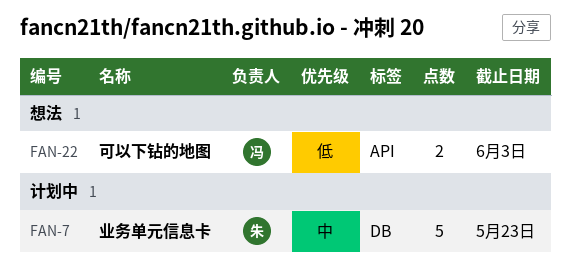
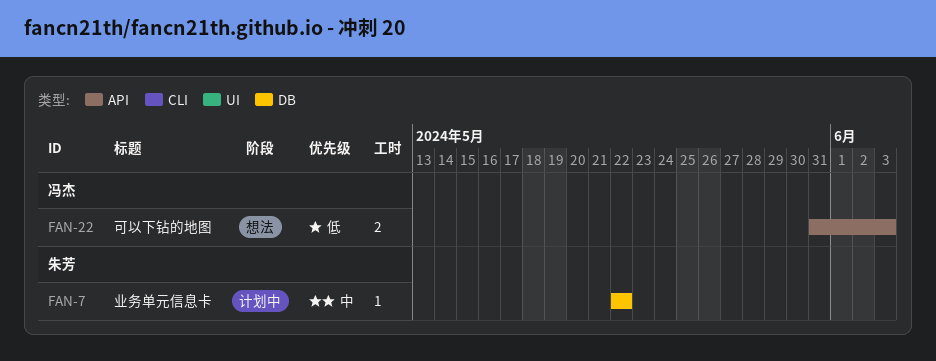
FAN-7, estimate: 5 -> 1
FAN-7, due: May 23 -> May 22

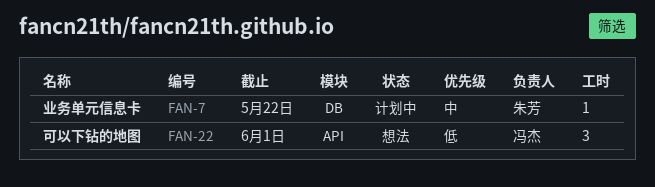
FAN-22, estimate: 2 -> 3
FAN-22, due: Jun 3 -> Jun 1

